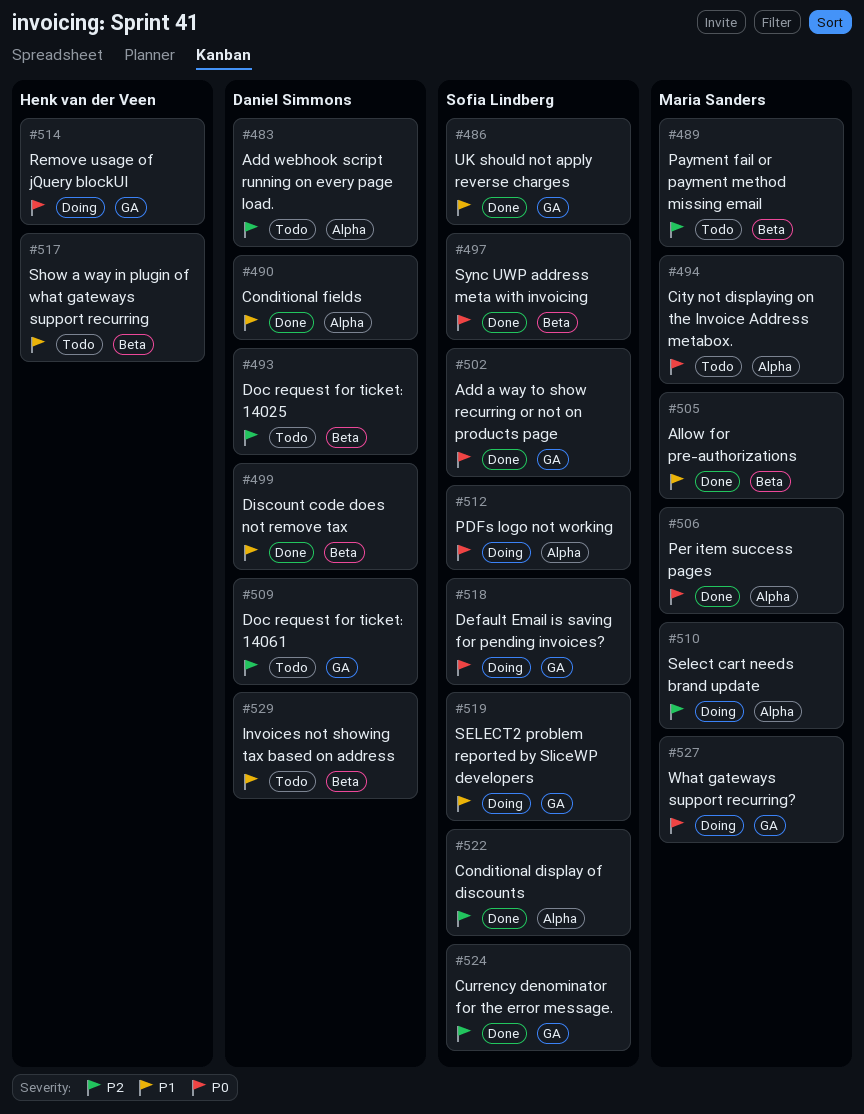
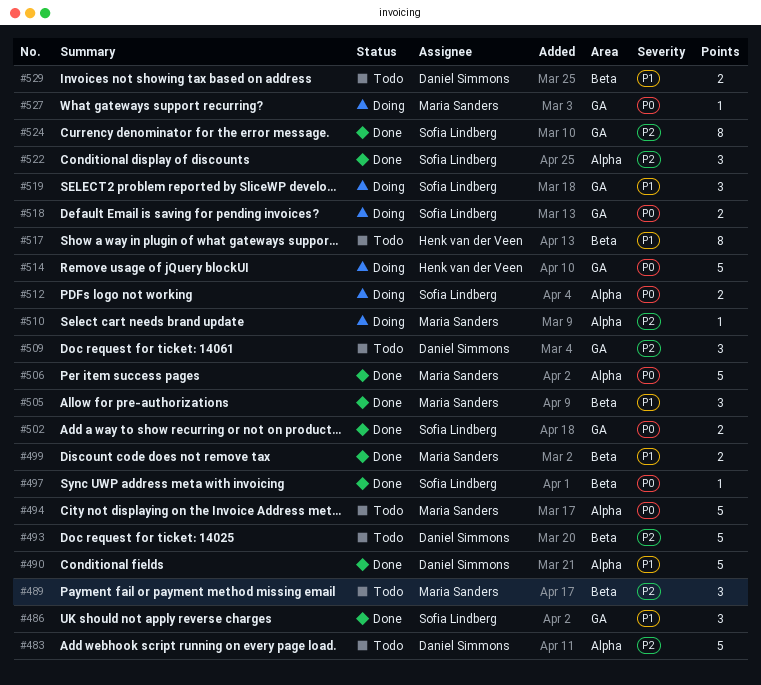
#499, owner: Daniel Simmons -> Maria Sanders

